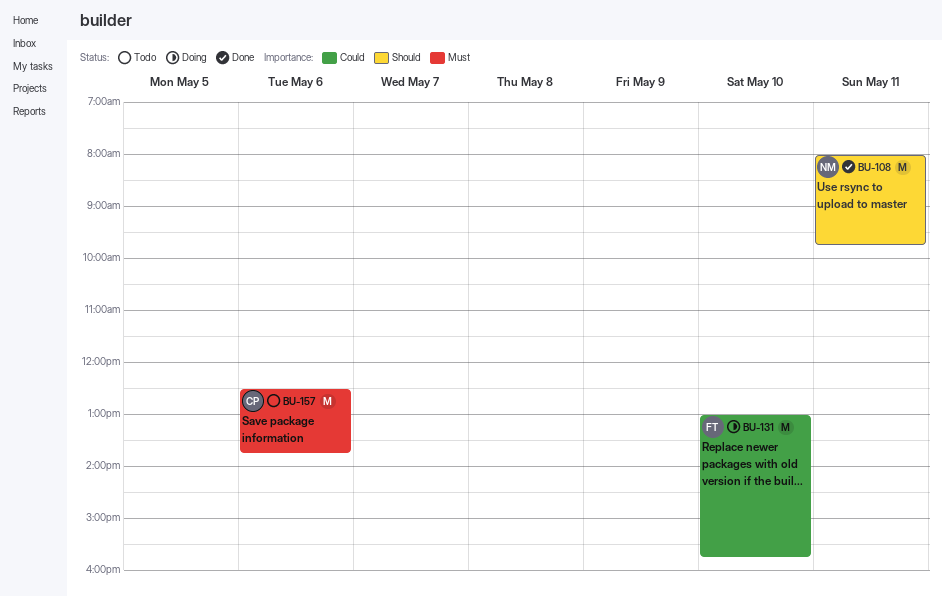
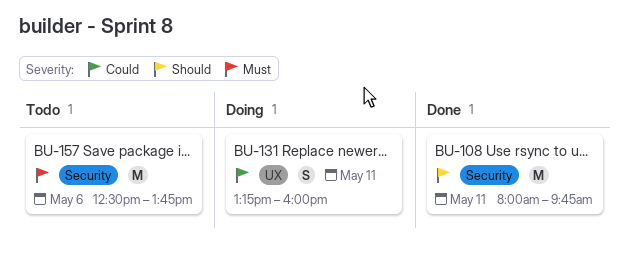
BU-131, estimate: M -> S
BU-131, day: May 10 -> May 11
BU-131, begins: 13:00 -> 13:15
BU-131, ends: 15:45 -> 16:00

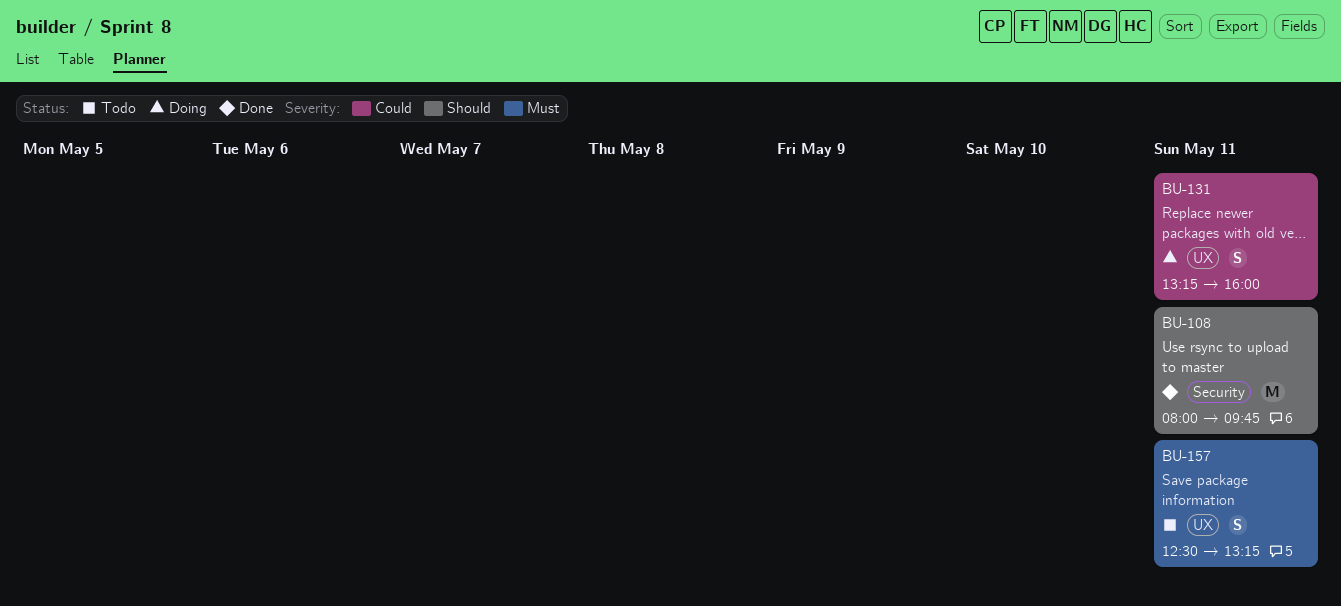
BU-157, label: Security -> UX
BU-157, estimate: M -> S
BU-157, day: May 6 -> May 11
BU-157, ends: 13:45 -> 13:15

